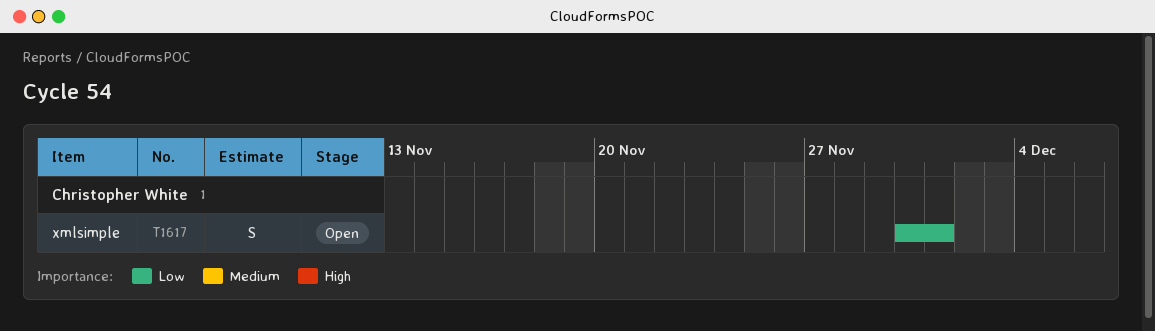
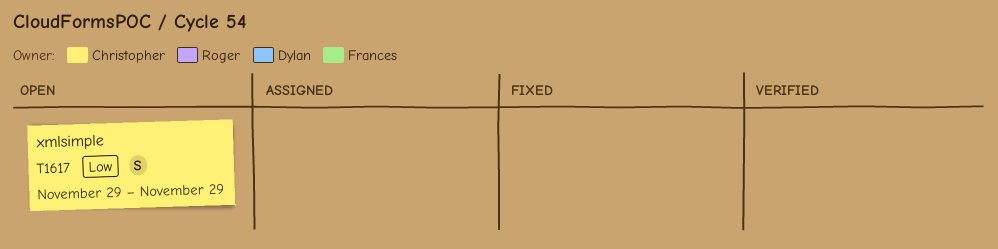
T1617, start: Nov 30 -> Nov 29
T1617, due: Dec 1 -> Nov 29

